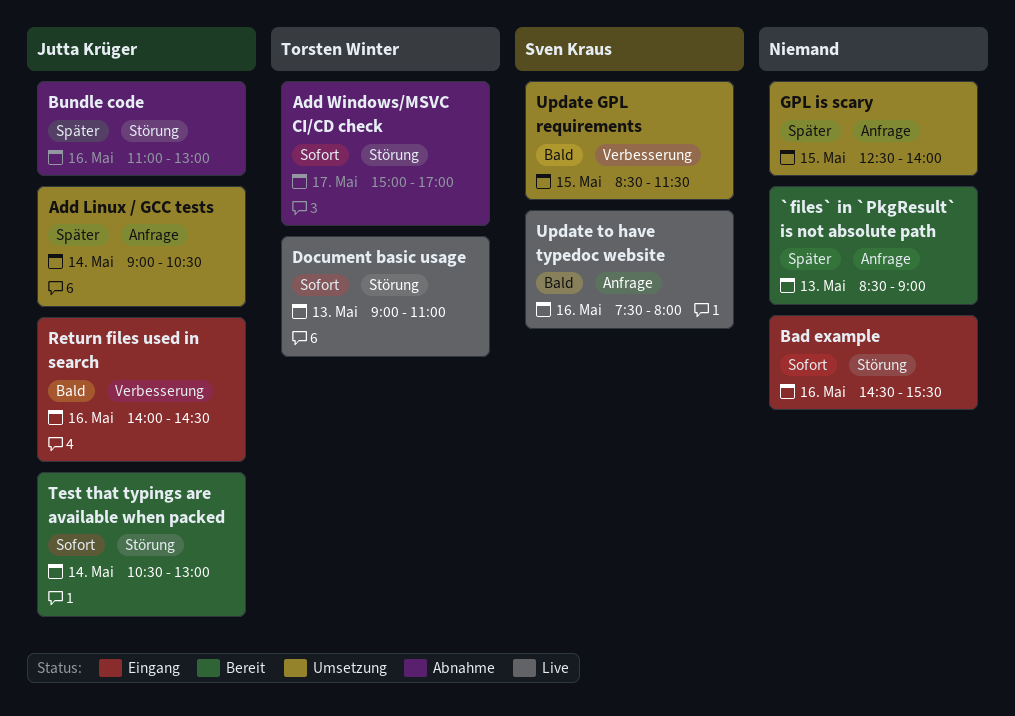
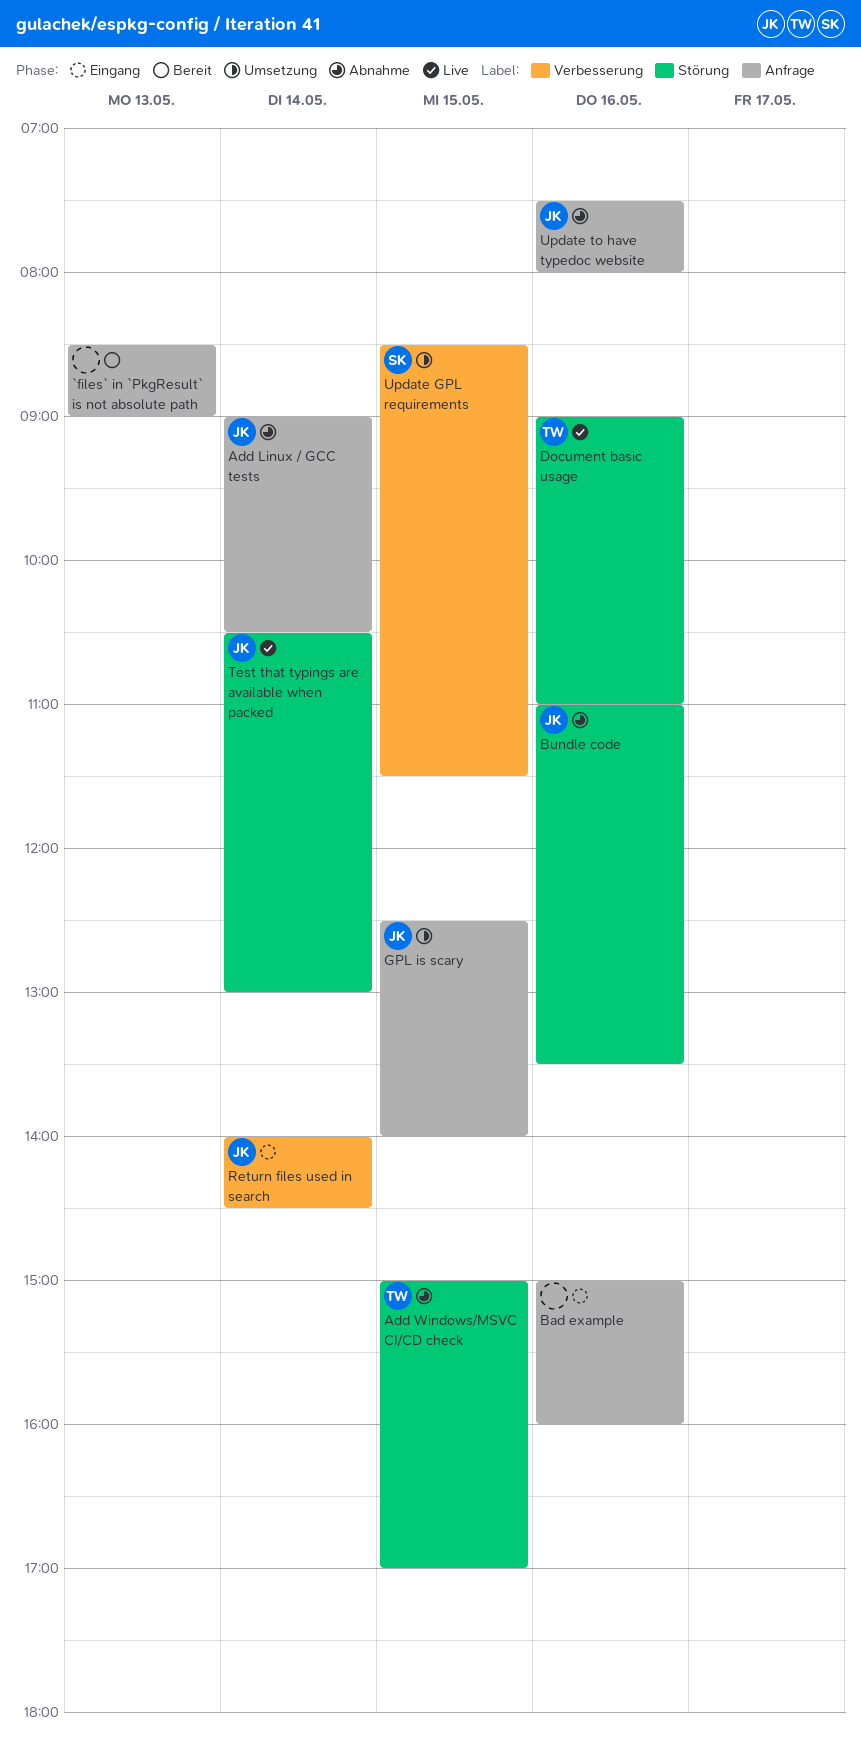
Add Linux / GCC tests, status: Umsetzung -> Abnahme
Add Windows/MSVC CI/CD check, day: May 17 -> May 15
Bad example, label: Störung -> Anfrage
Bad example, begins: 14:30 -> 15:00
Bad example, ends: 15:30 -> 16:00
Bundle code, ends: 13:00 -> 13:30
Document basic usage, day: May 13 -> May 16
GPL is scary, owner: none -> Jutta Krüger
Return files used in search, day: May 16 -> May 14
Test that typings are available when packed, status: Bereit -> Live
Update to have typedoc website, status: Live -> Abnahme
Update to have typedoc website, owner: Sven Kraus -> Jutta Krüger

